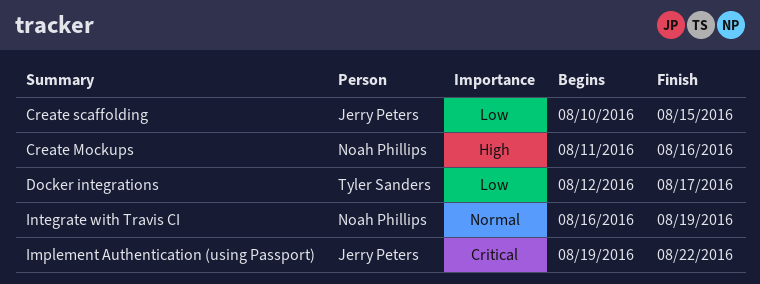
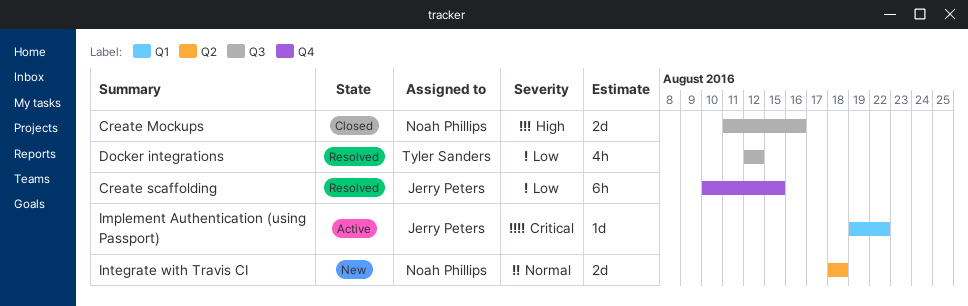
Docker integrations, due: Aug 17 -> Aug 12
Integrate with Travis CI, start: Aug 16 -> Aug 18
Integrate with Travis CI, due: Aug 19 -> Aug 18

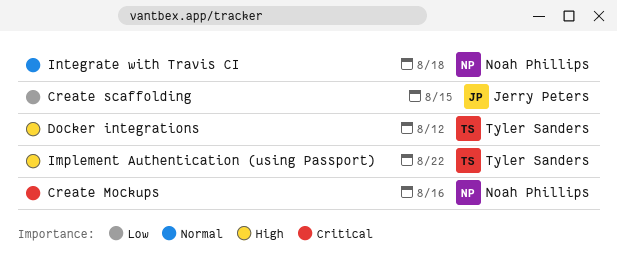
Create Mockups, priority: High -> Critical
Docker integrations, priority: Low -> High
Implement Authentication (using Passport), owner: Jerry Peters -> Tyler Sanders
Implement Authentication (using Passport), priority: Critical -> High

